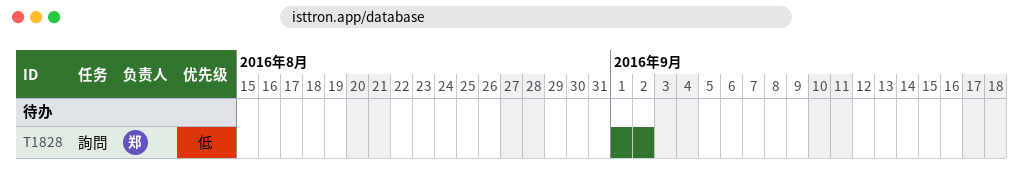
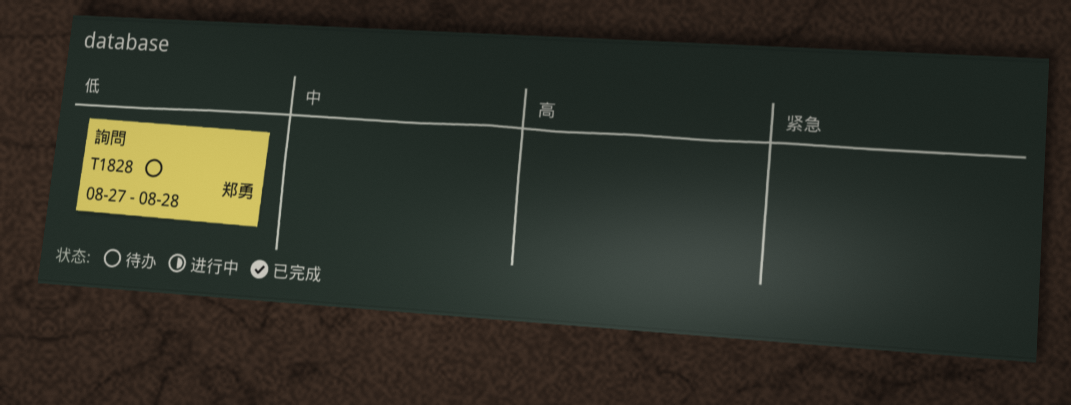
T1828, start: Sep 1 -> Aug 27
T1828, due: Sep 2 -> Aug 28

